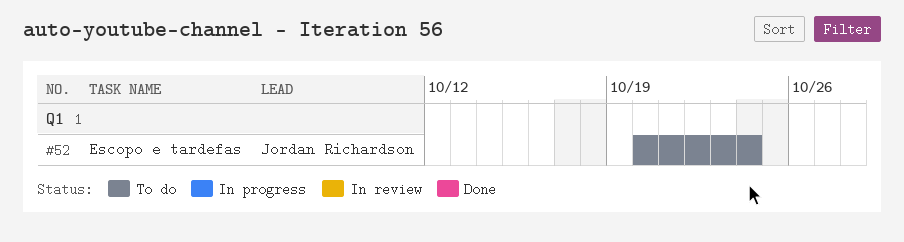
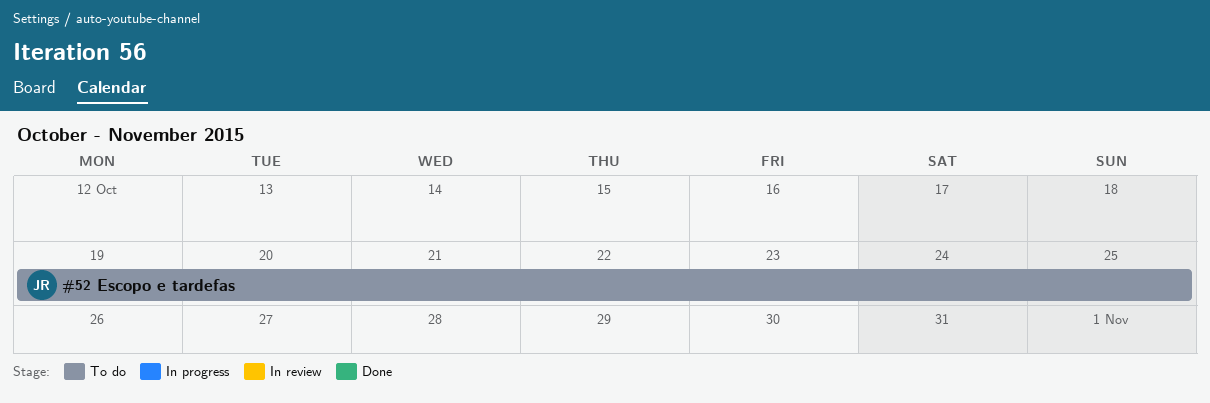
#52, start: Oct 20 -> Oct 19
#52, due: Oct 24 -> Oct 25

